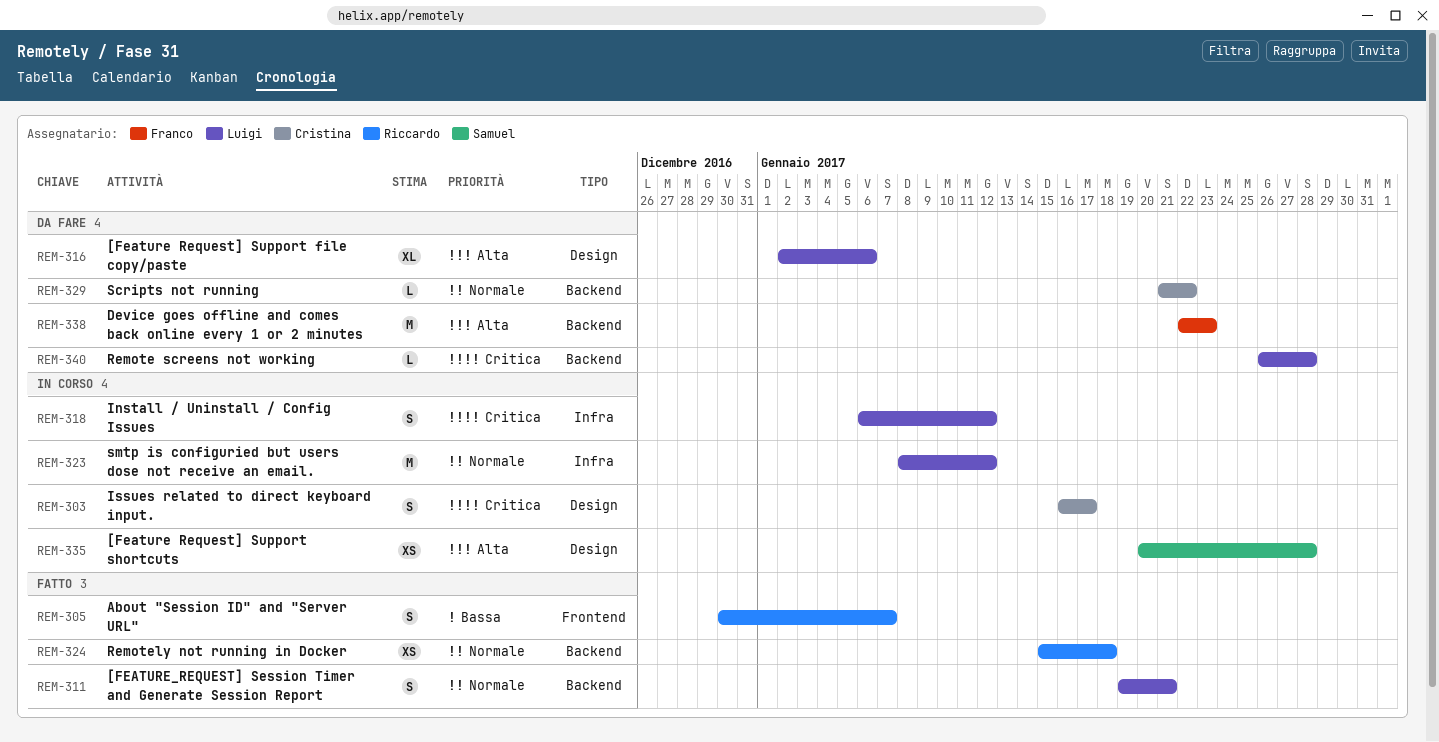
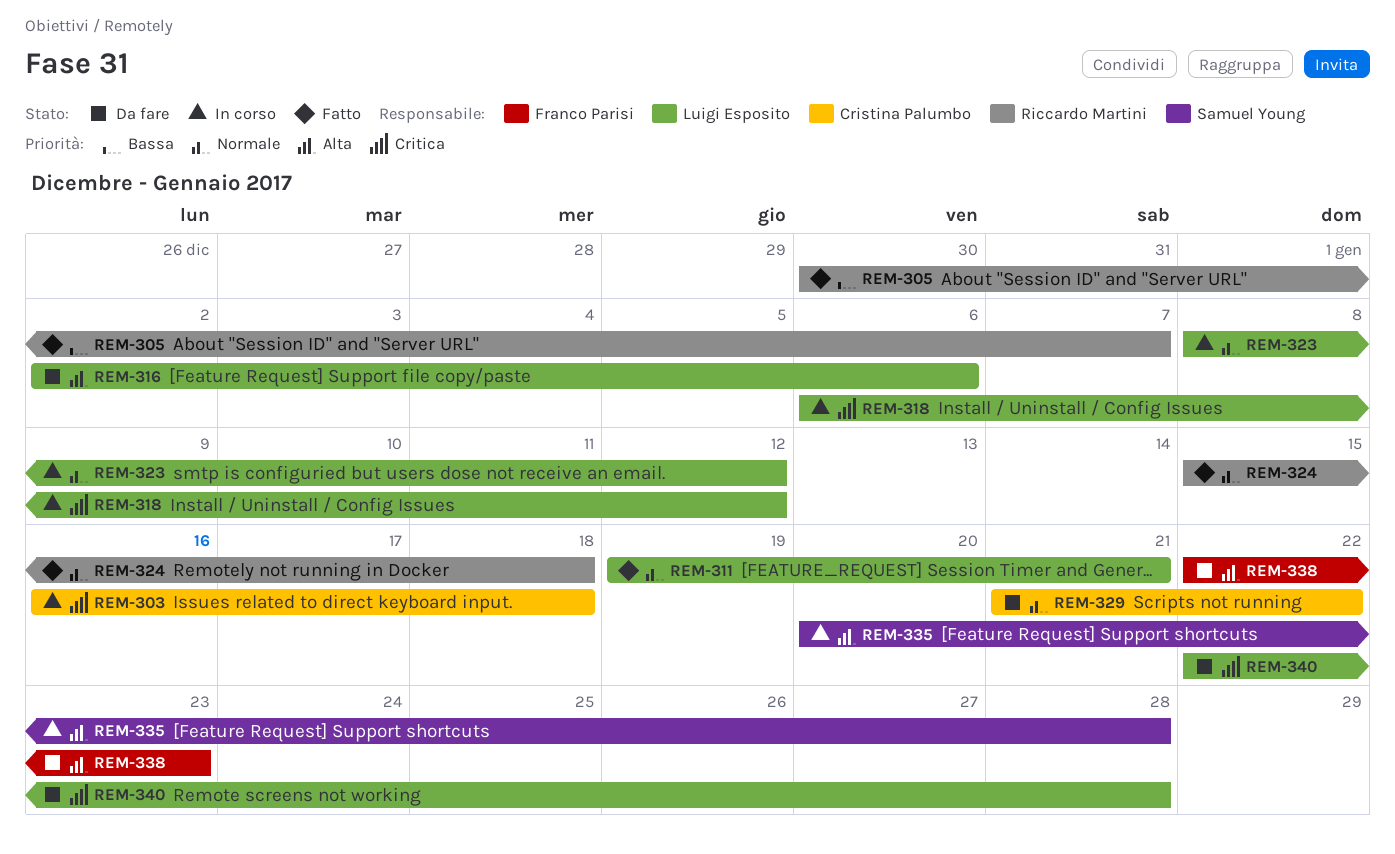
REM-303, due: Jan 17 -> Jan 18
REM-340, start: Jan 26 -> Jan 22

